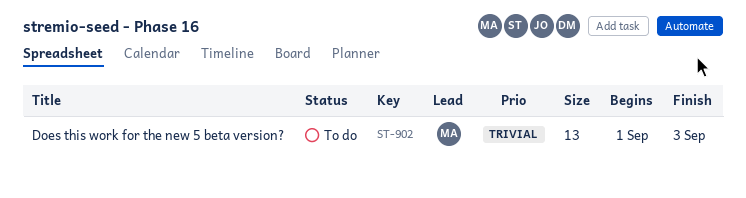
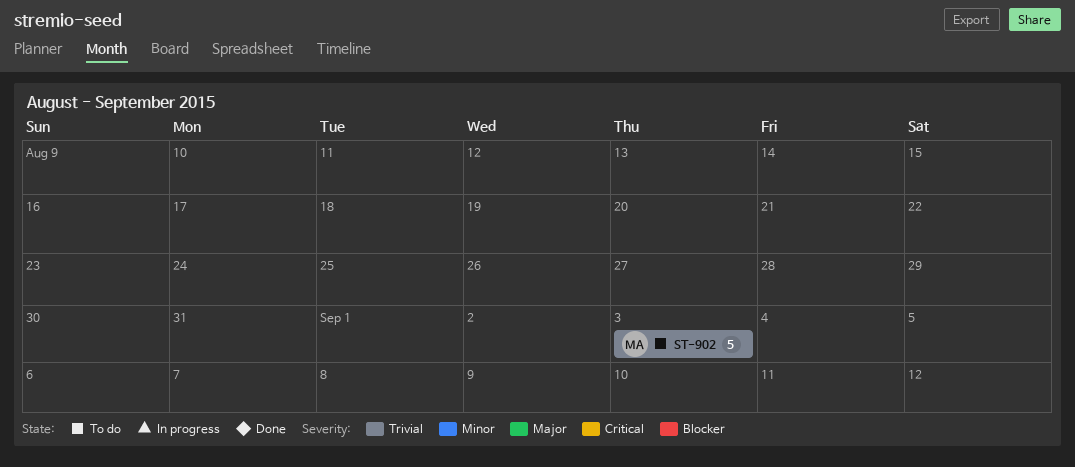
ST-902, estimate: 13 -> 5
ST-902, start: Sep 1 -> Sep 3

